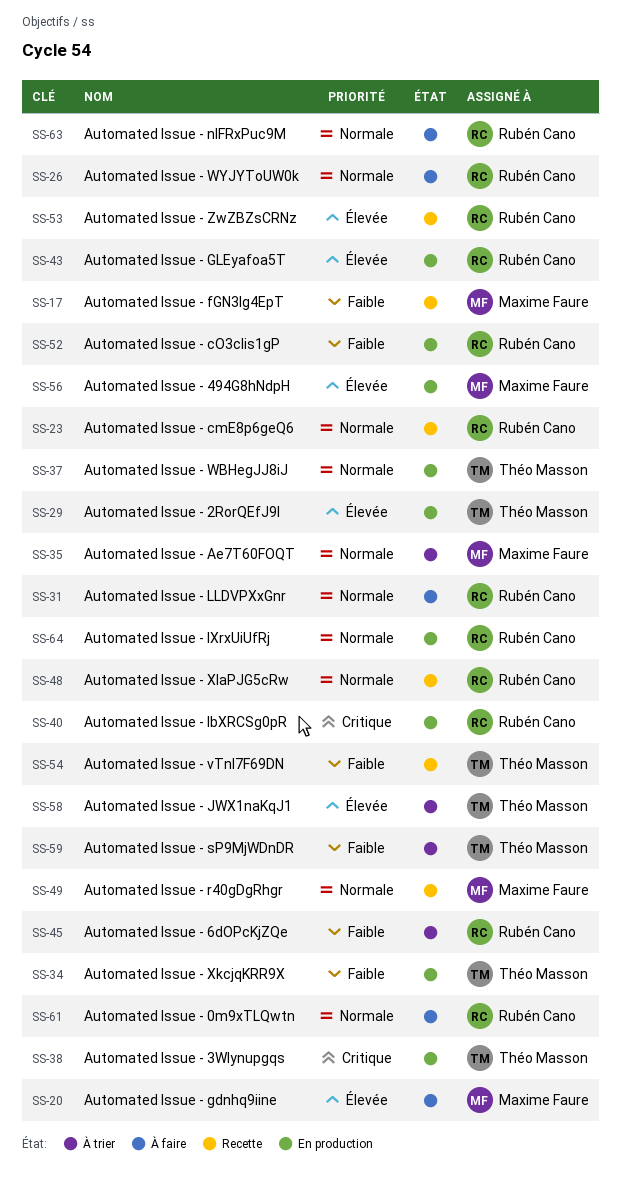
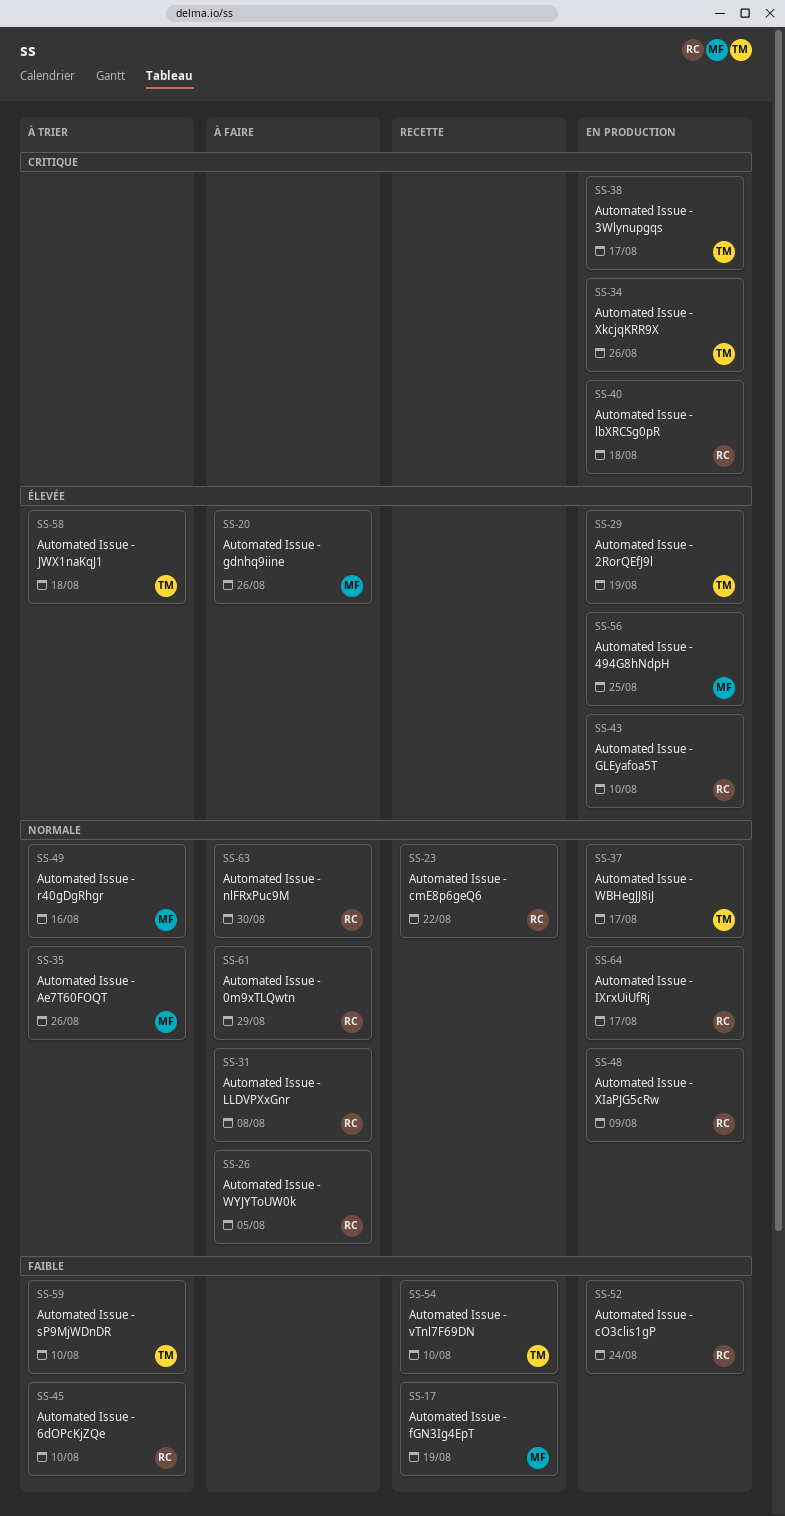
SS-34, priority: Faible -> Critique
SS-48, status: Recette -> En production
SS-49, status: Recette -> À trier
SS-53: present -> none

